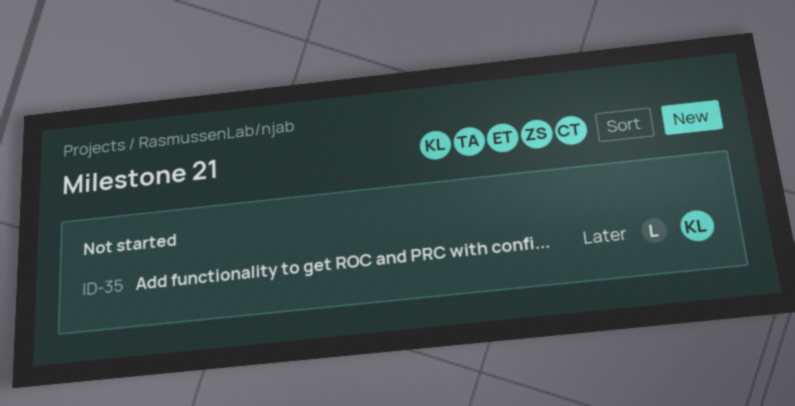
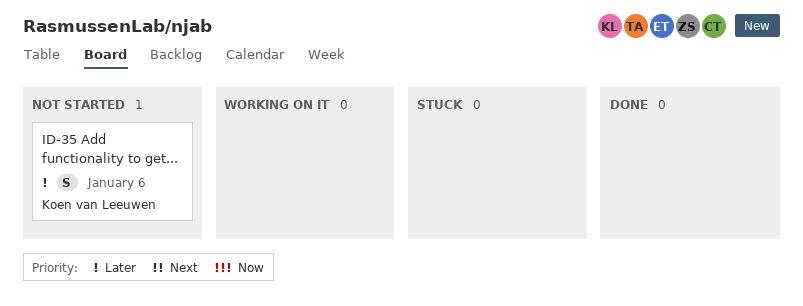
ID-35, estimate: L -> S

